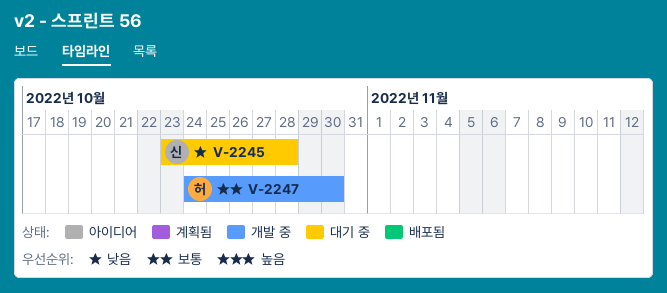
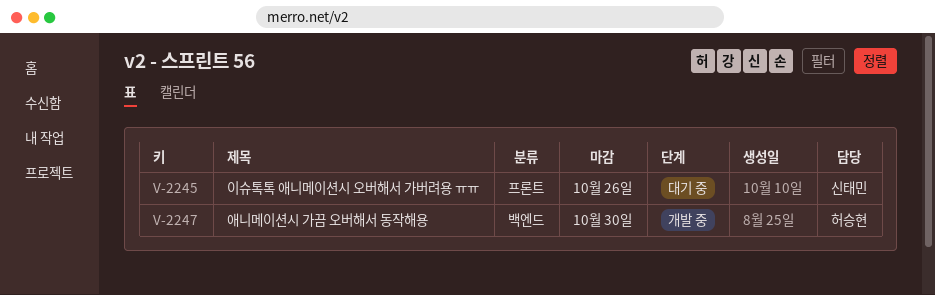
V-2245, due: Oct 28 -> Oct 26

